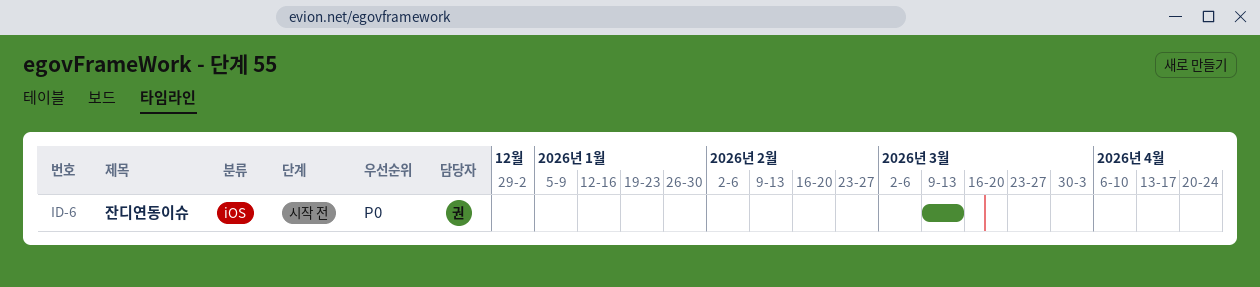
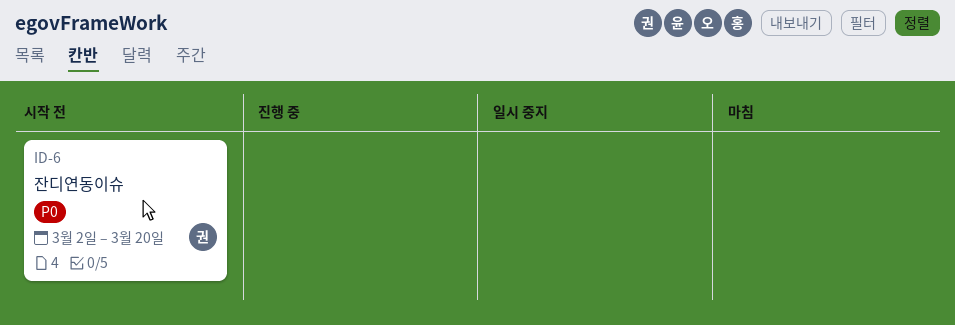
ID-6, start: Mar 9 -> Mar 2
ID-6, due: Mar 13 -> Mar 20

